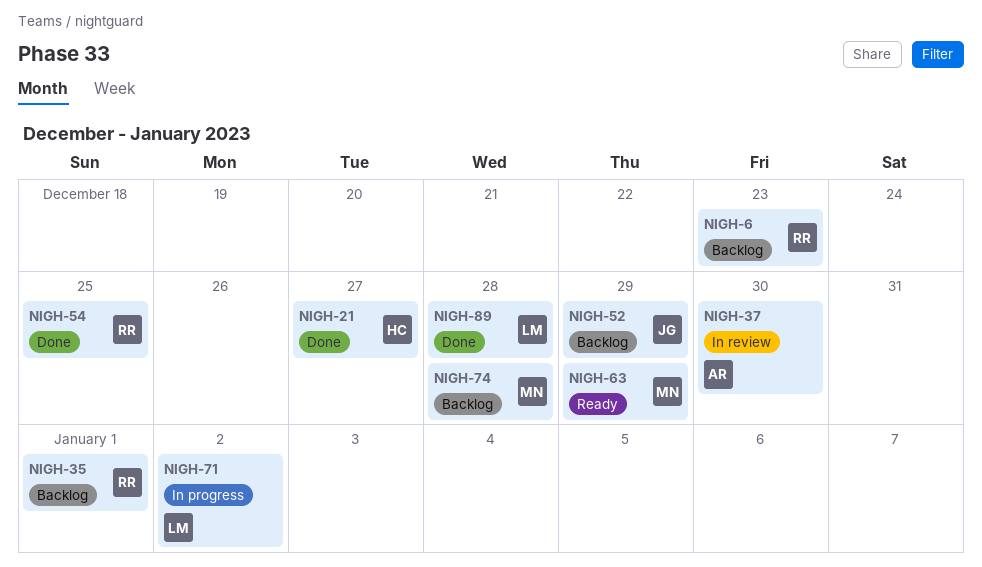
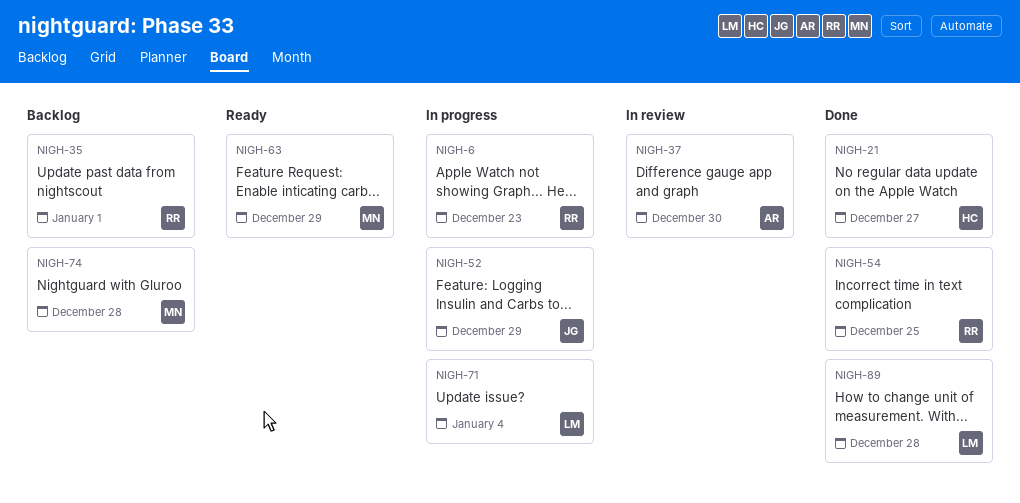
NIGH-6, status: Backlog -> In progress
NIGH-52, status: Backlog -> In progress
NIGH-71, due: Jan 2 -> Jan 4

